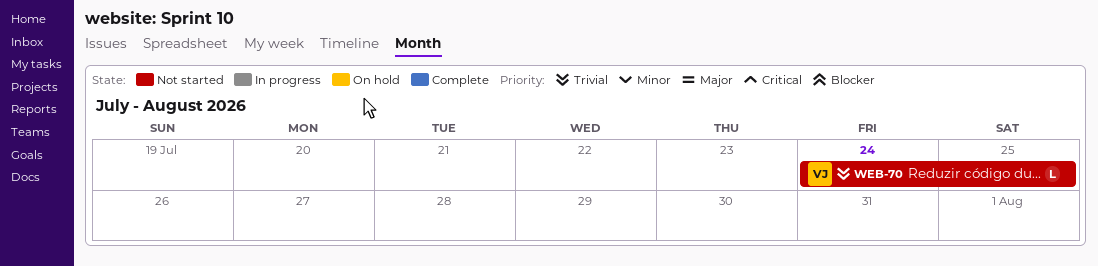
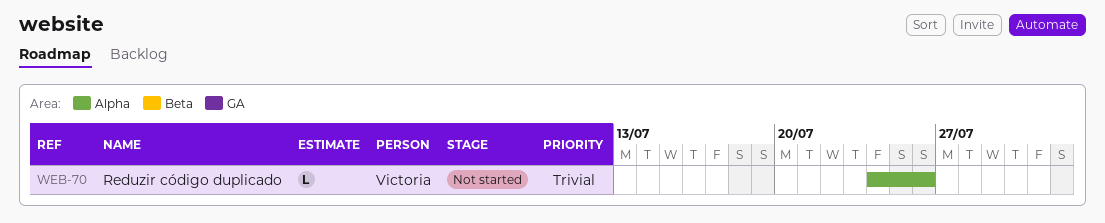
WEB-70, due: Jul 25 -> Jul 26

